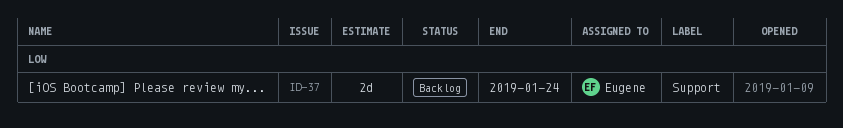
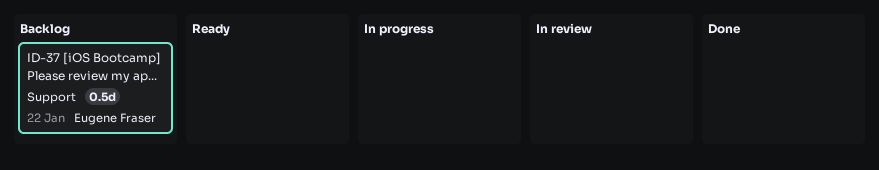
ID-37, estimate: 2d -> 0.5d
ID-37, due: Jan 24 -> Jan 22

